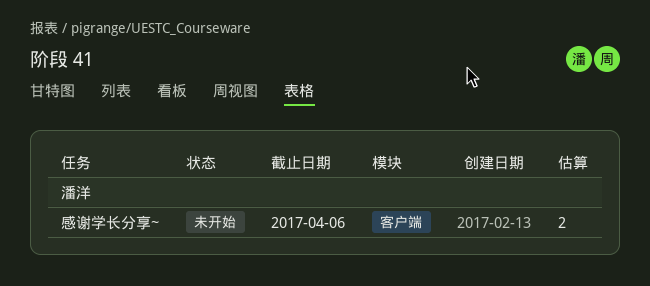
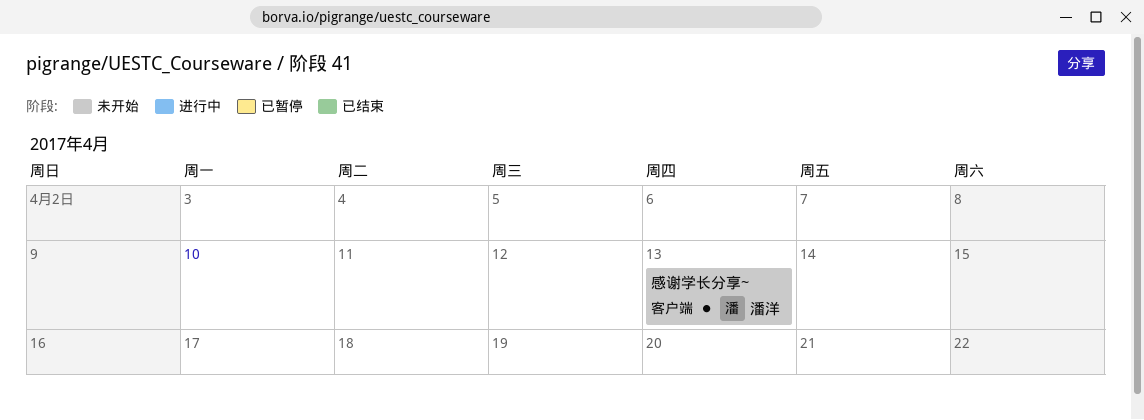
感谢学长分享~, estimate: 2 -> 1
感谢学长分享~, due: Apr 6 -> Apr 13

